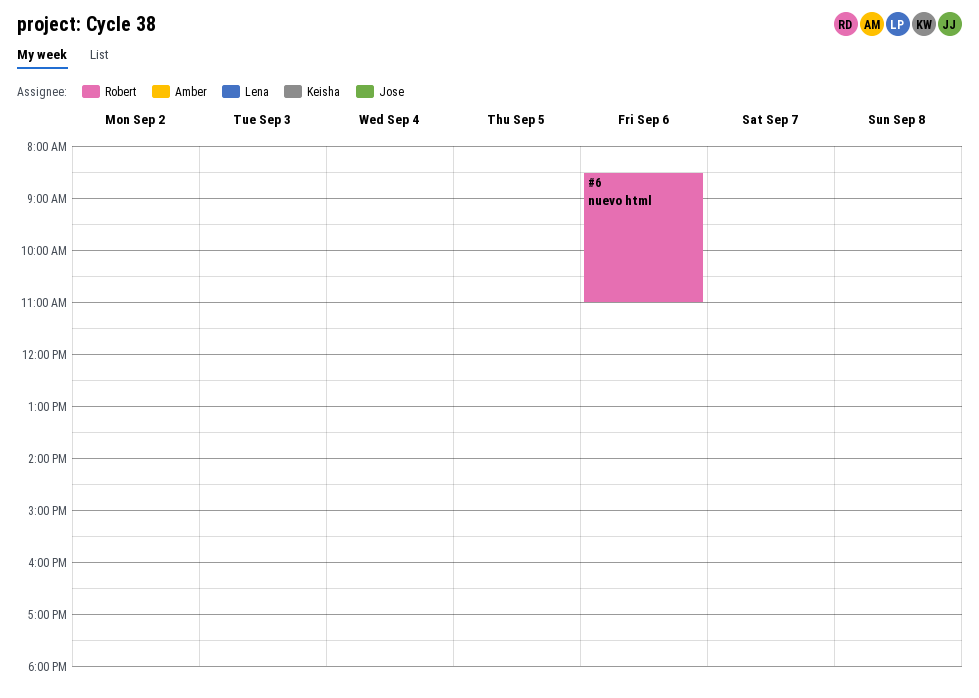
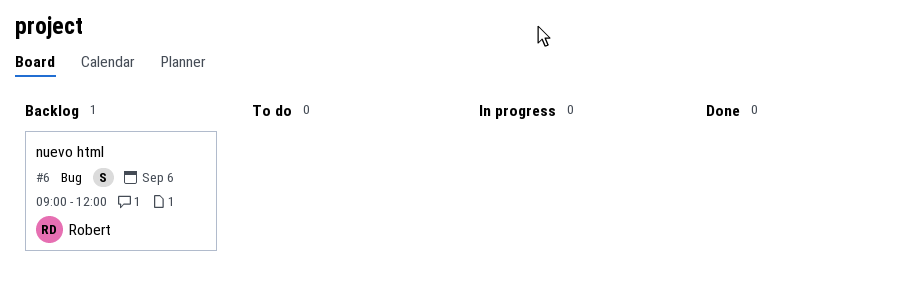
#6, begins: 08:30 -> 09:00
#6, ends: 11:00 -> 12:00

